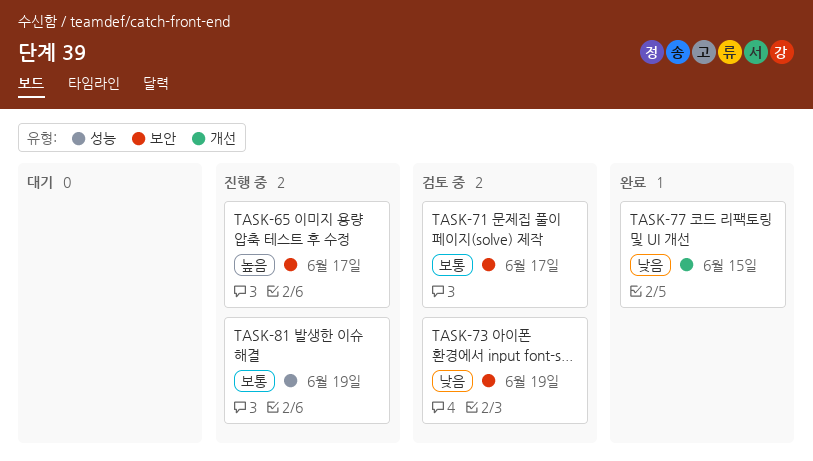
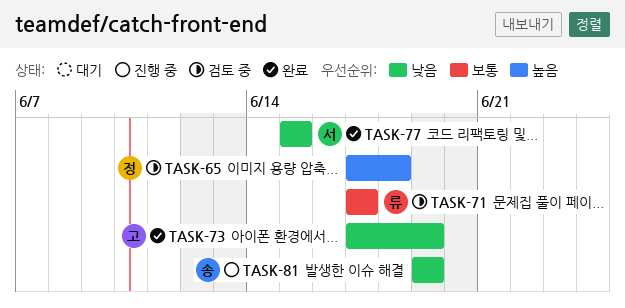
TASK-65, status: 진행 중 -> 검토 중
TASK-65, due: Jun 17 -> Jun 18
TASK-73, status: 검토 중 -> 완료
TASK-81, priority: 보통 -> 낮음

